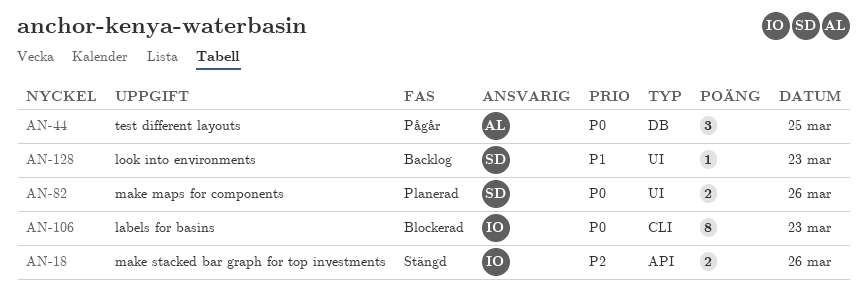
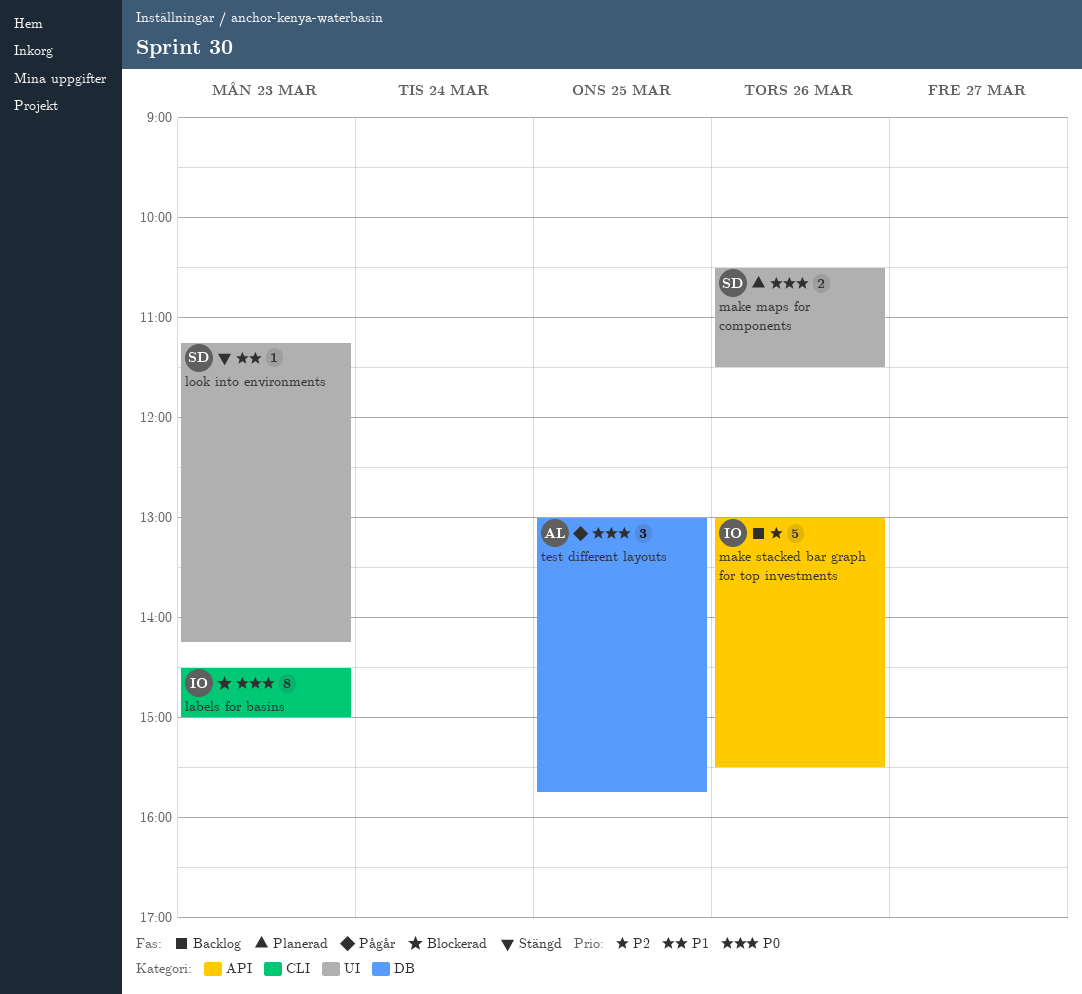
look into environments, status: Backlog -> Stängd
make stacked bar graph for top investments, status: Stängd -> Backlog
make stacked bar graph for top investments, estimate: 2 -> 5

